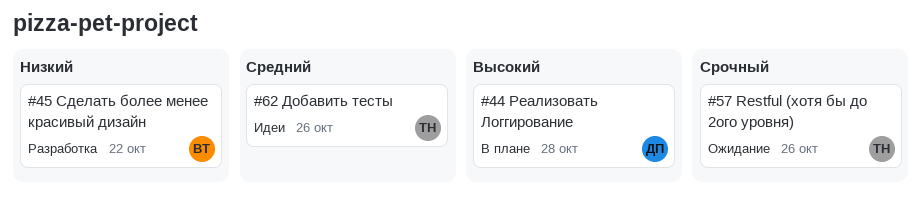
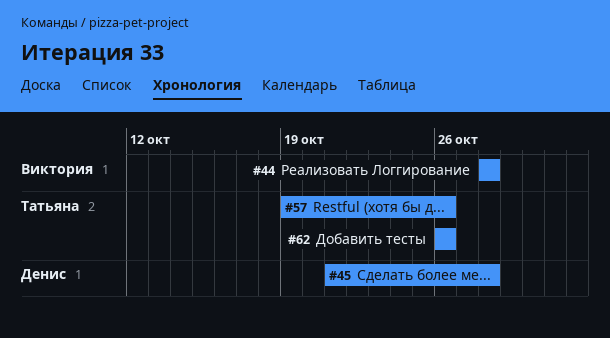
#44, owner: Денис -> Виктория
#45, owner: Виктория -> Денис
#45, due: Oct 22 -> Oct 28

